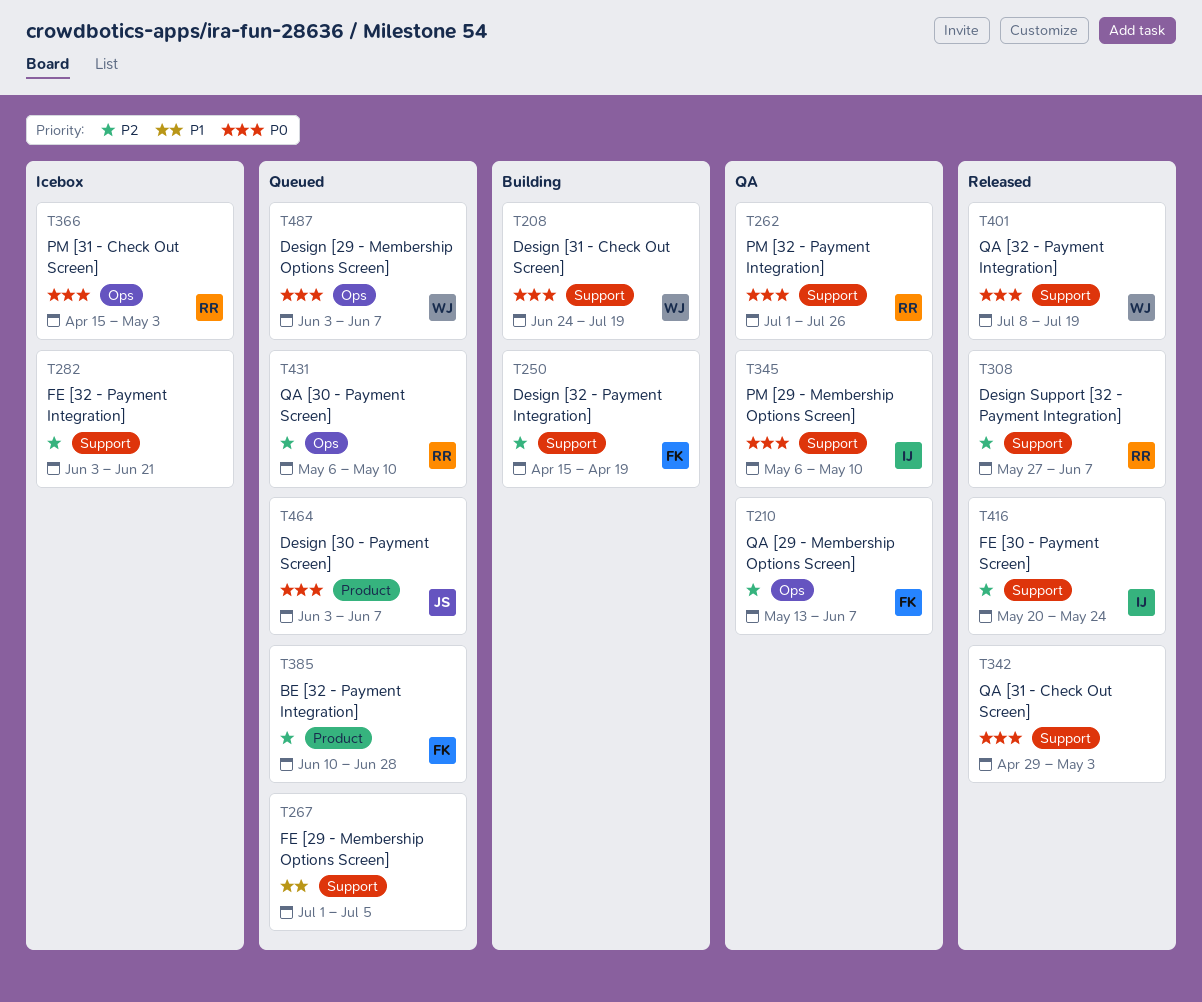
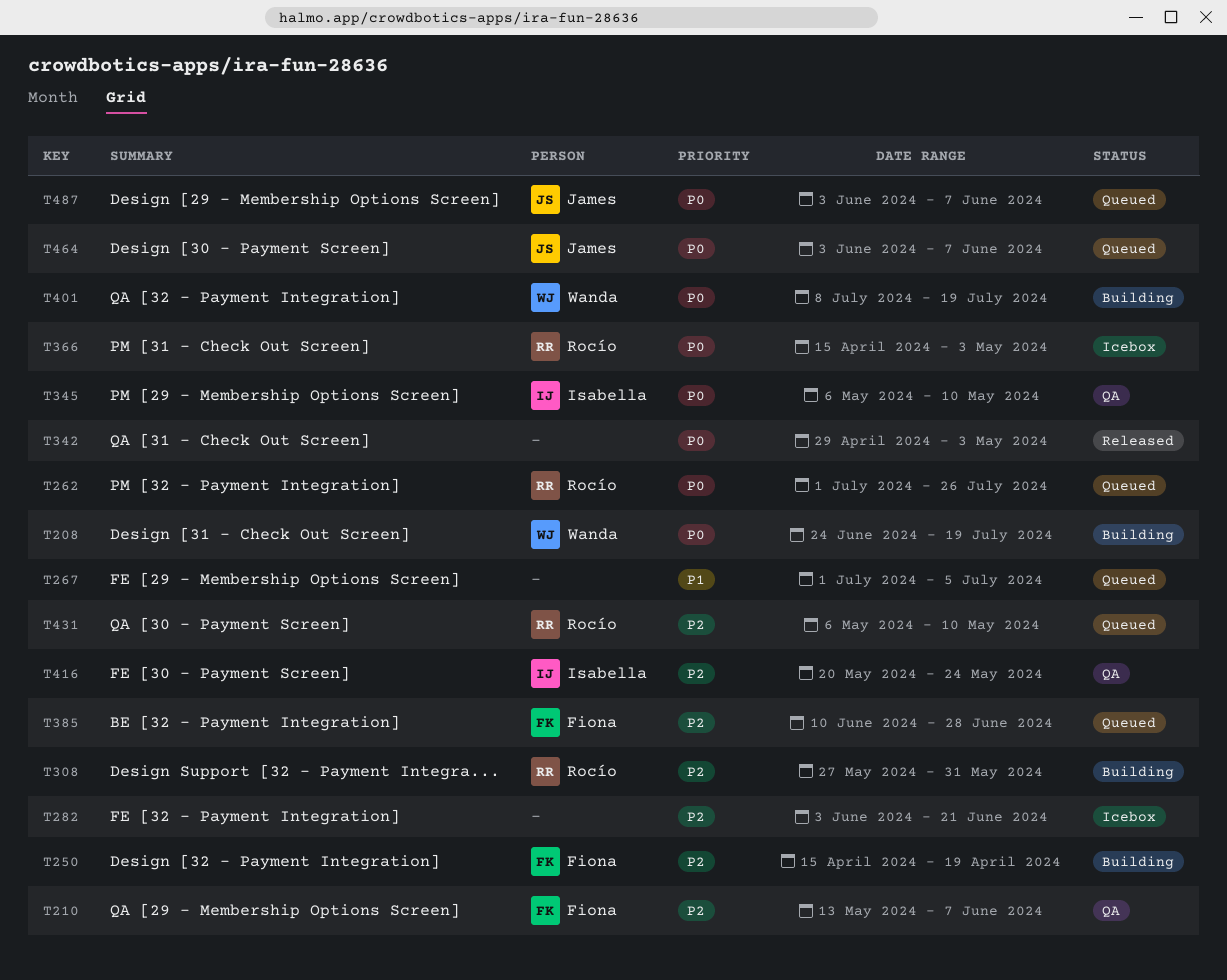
T262, status: QA -> Queued
T308, status: Released -> Building
T308, due: Jun 7 -> May 31
T401, status: Released -> Building
T416, status: Released -> QA
T487, owner: Wanda -> James

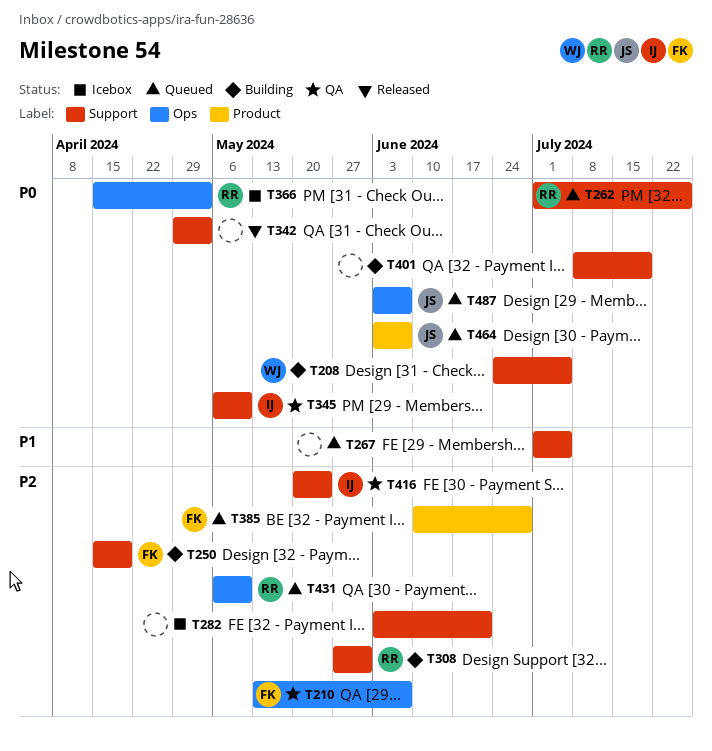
T208, due: Jul 19 -> Jul 5
T401, owner: Wanda -> none

